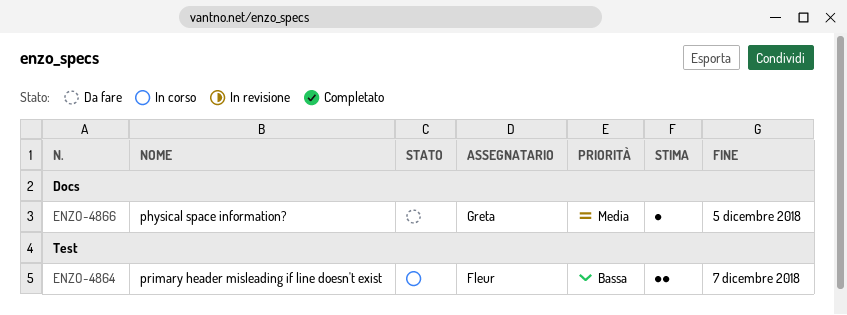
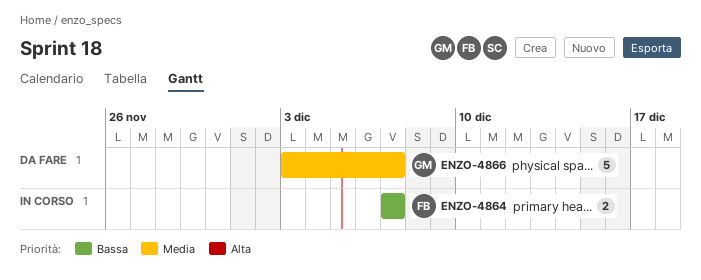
ENZO-4866, estimate: 1 -> 5
ENZO-4866, due: Dec 5 -> Dec 7

